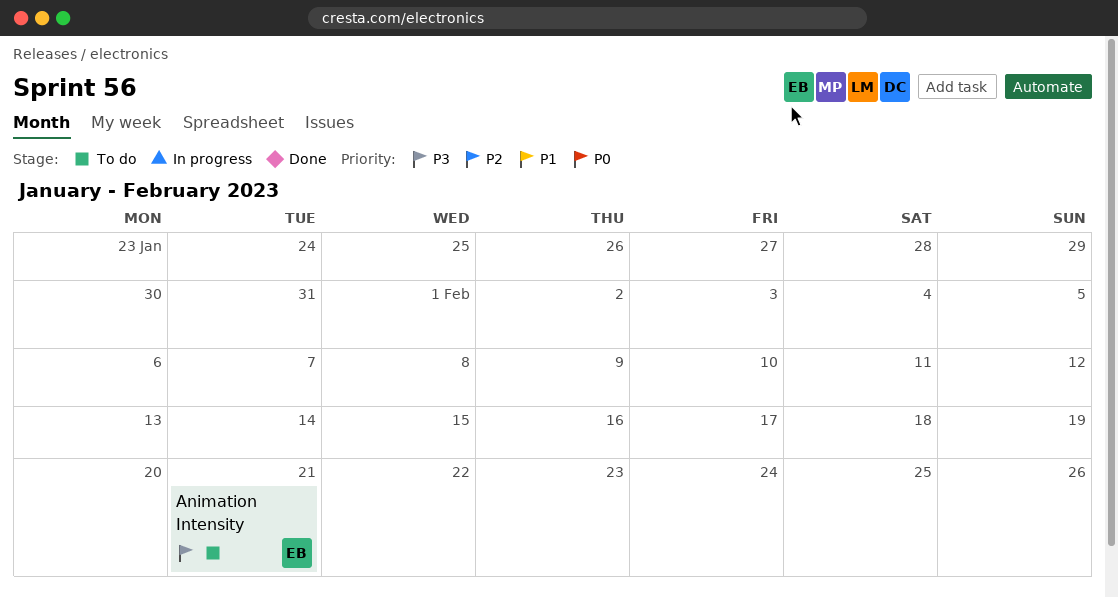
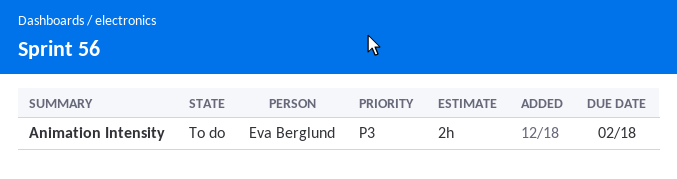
Animation Intensity, due: Feb 21 -> Feb 18

